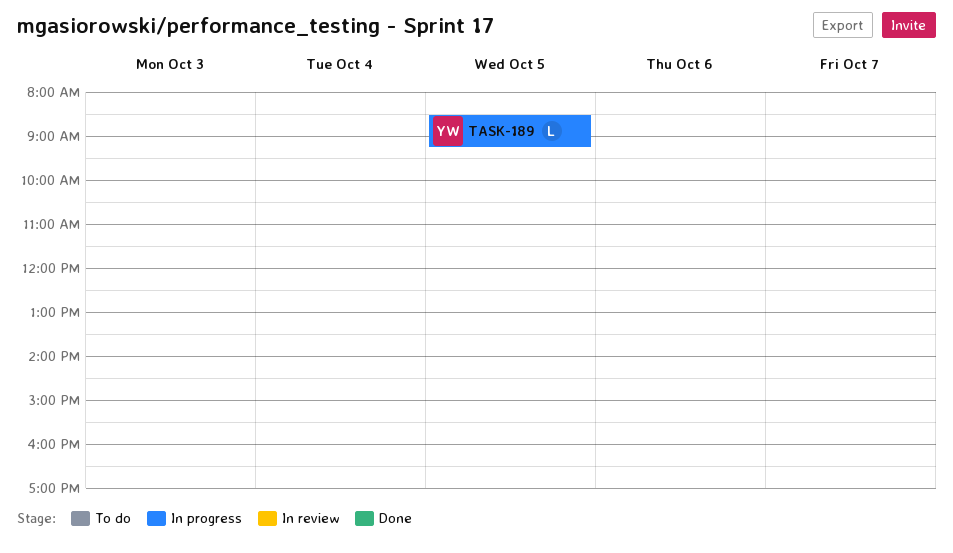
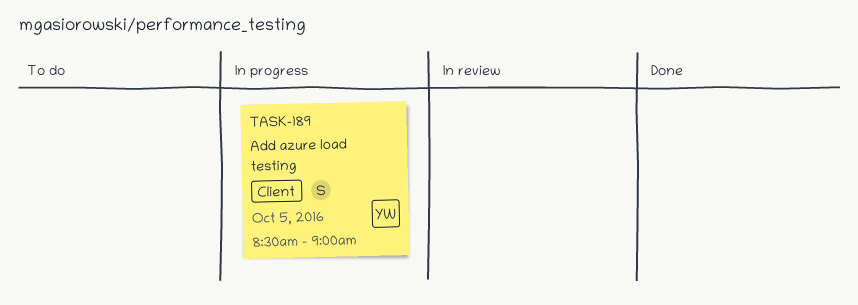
TASK-189, estimate: L -> S
TASK-189, ends: 09:15 -> 09:00

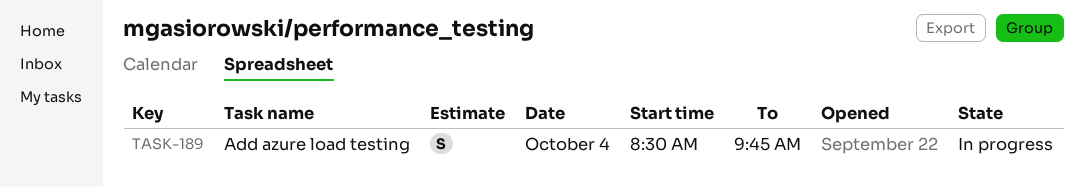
TASK-189, day: Oct 5 -> Oct 4
TASK-189, ends: 09:00 -> 09:45

